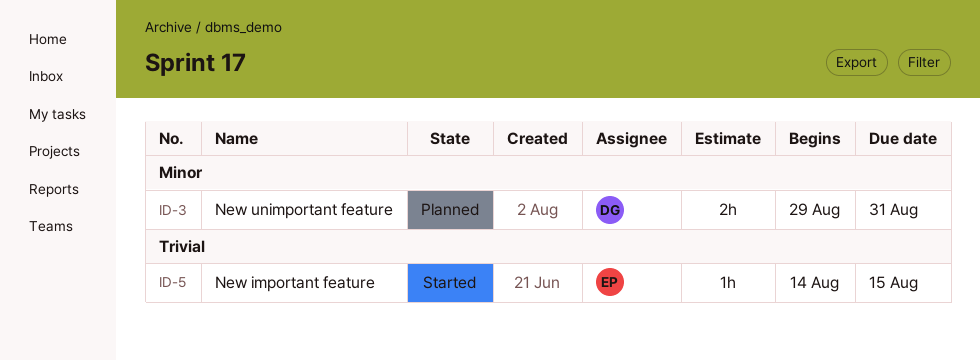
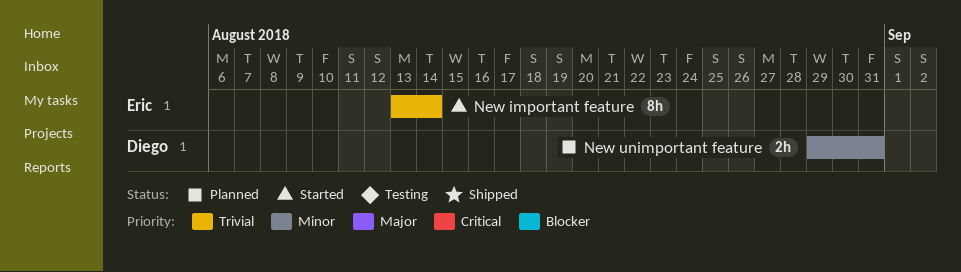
New important feature, estimate: 1h -> 8h
New important feature, start: Aug 14 -> Aug 13
New important feature, due: Aug 15 -> Aug 14

